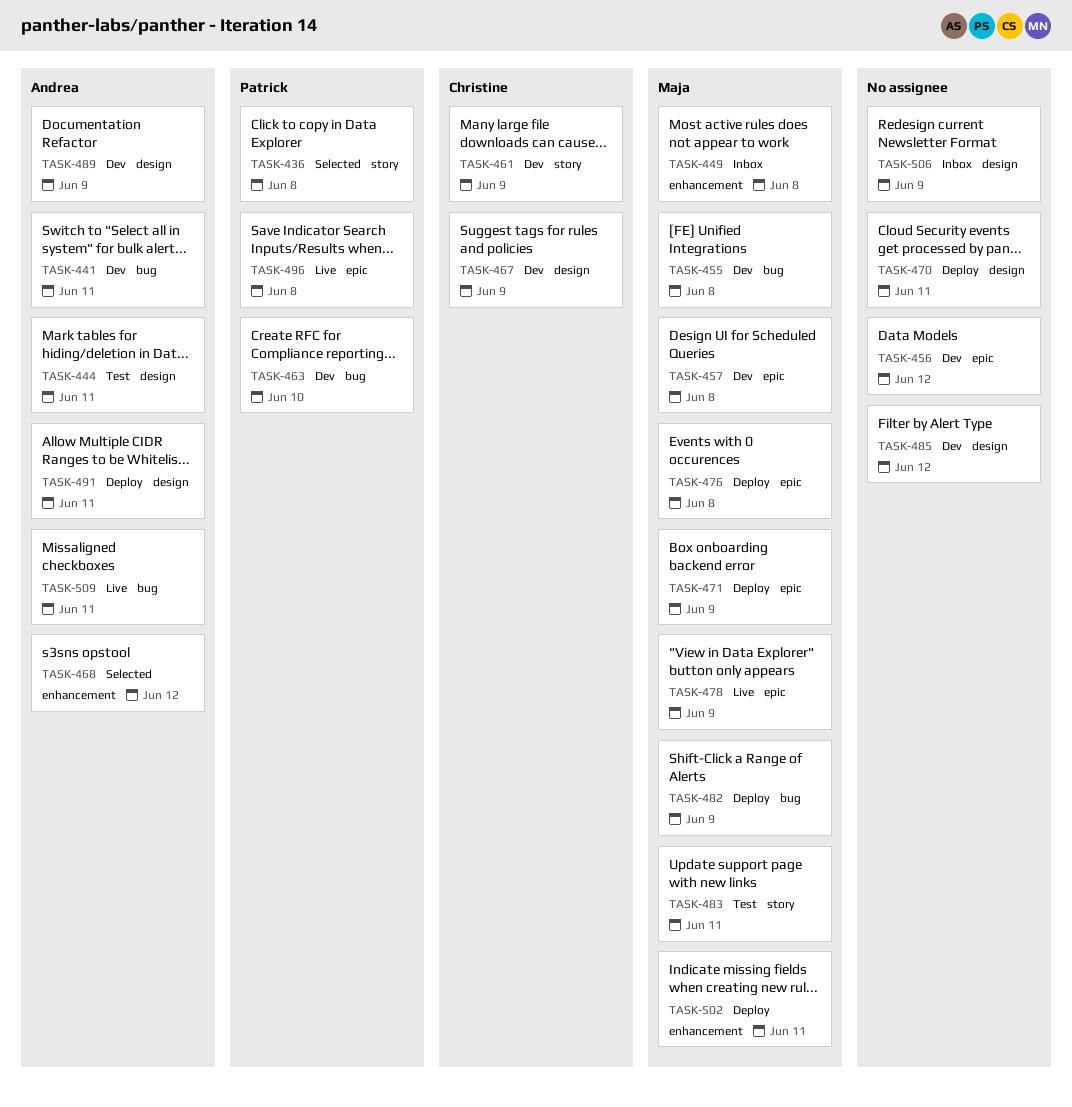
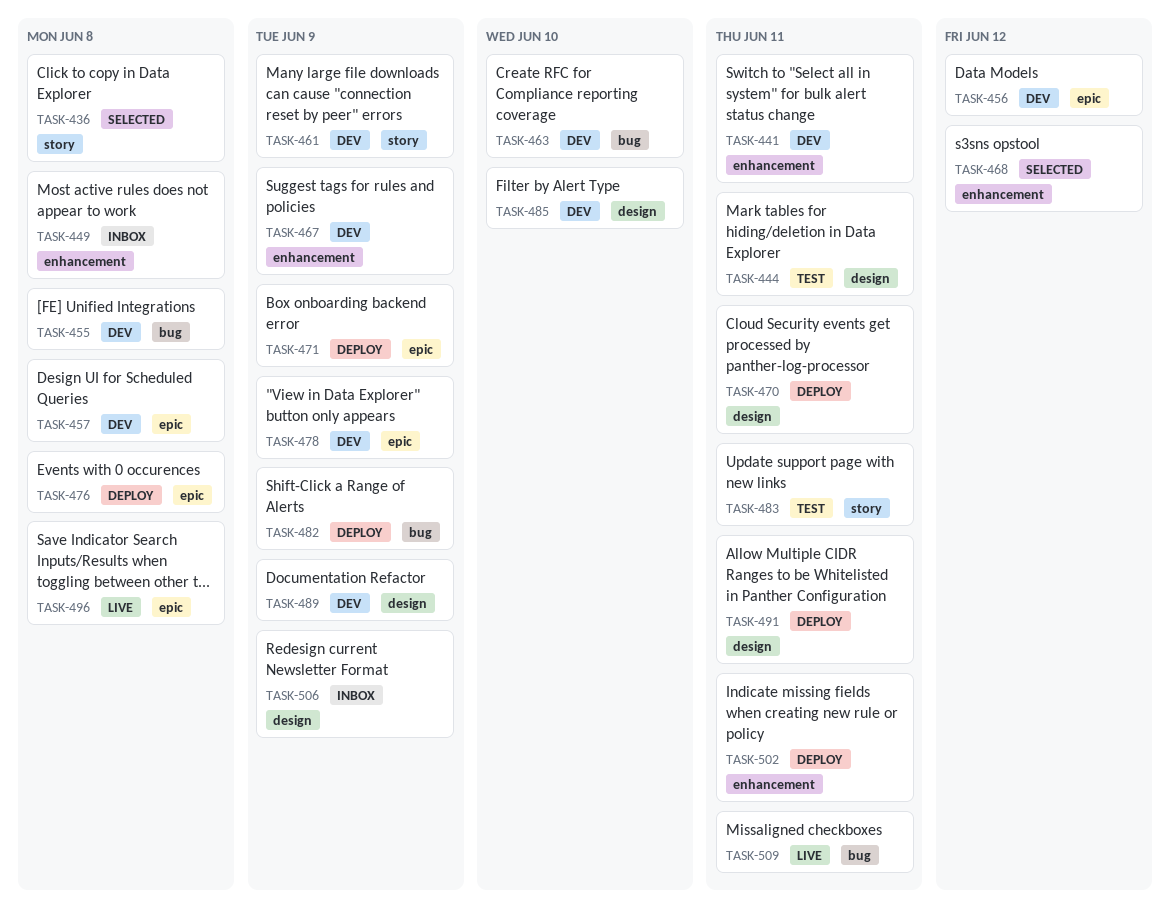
TASK-441, label: bug -> enhancement
TASK-467, label: design -> enhancement
TASK-478, status: Live -> Dev
TASK-485, due: Jun 12 -> Jun 10

